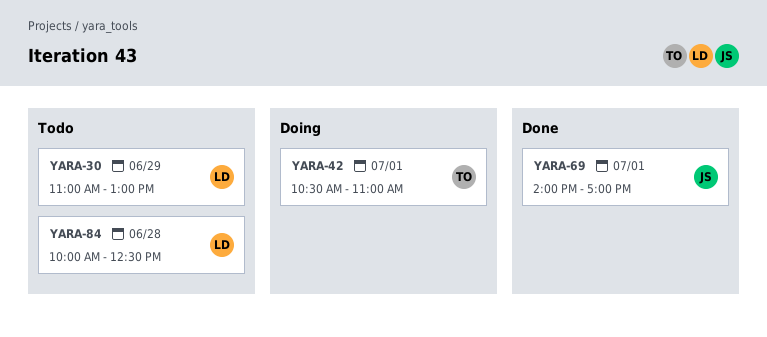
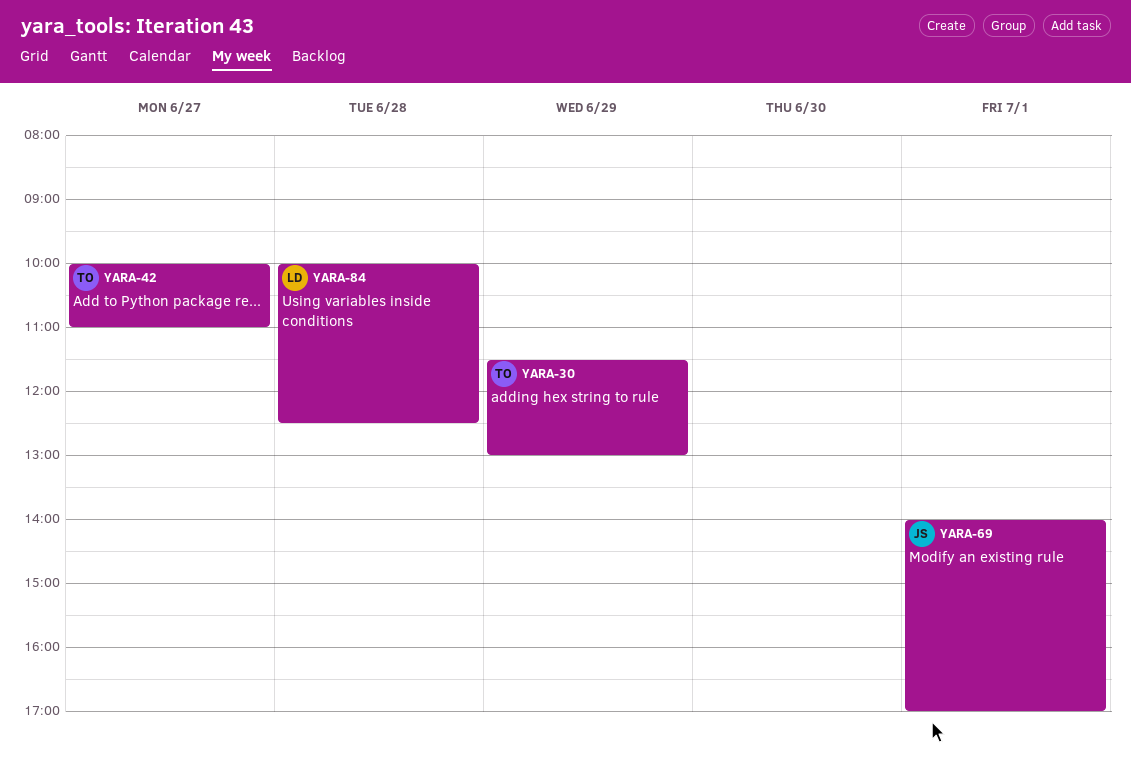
YARA-30, owner: LD -> TO
YARA-30, begins: 11:00 -> 11:30
YARA-42, day: Jul 1 -> Jun 27
YARA-42, begins: 10:30 -> 10:00

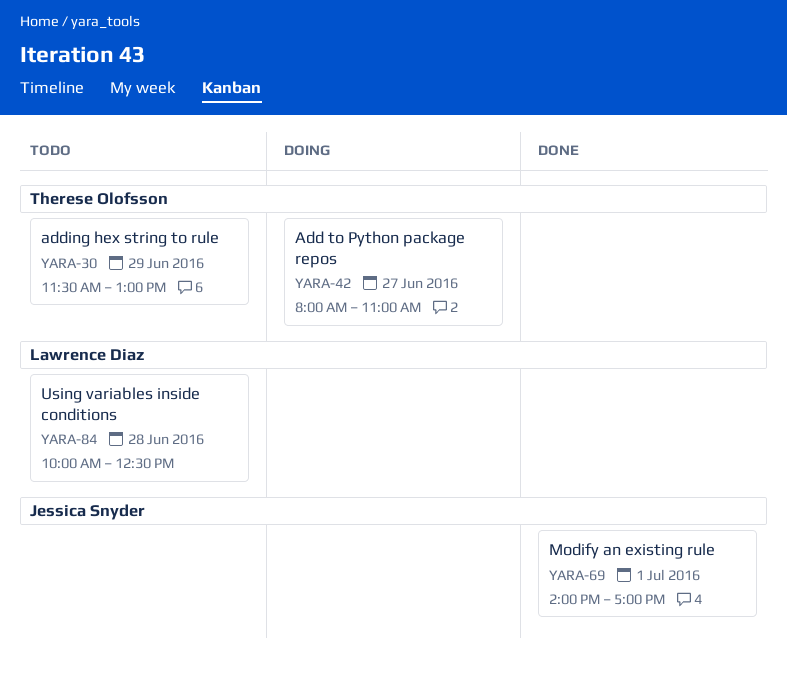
YARA-42, begins: 10:00 -> 08:00

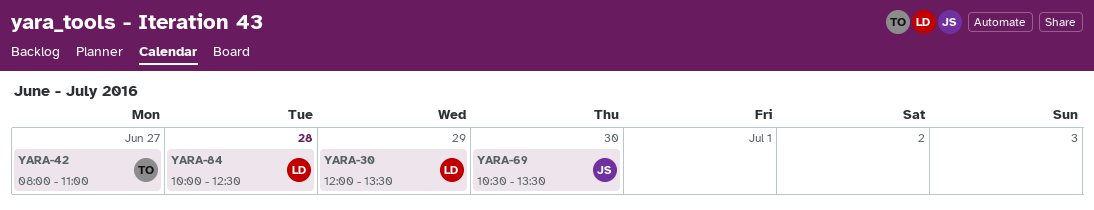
YARA-30, owner: Therese Olofsson -> Lawrence Diaz
YARA-30, begins: 11:30 -> 12:00
YARA-30, ends: 13:00 -> 13:30
YARA-69, day: Jul 1 -> Jun 30
YARA-69, begins: 14:00 -> 10:30
YARA-69, ends: 17:00 -> 13:30

